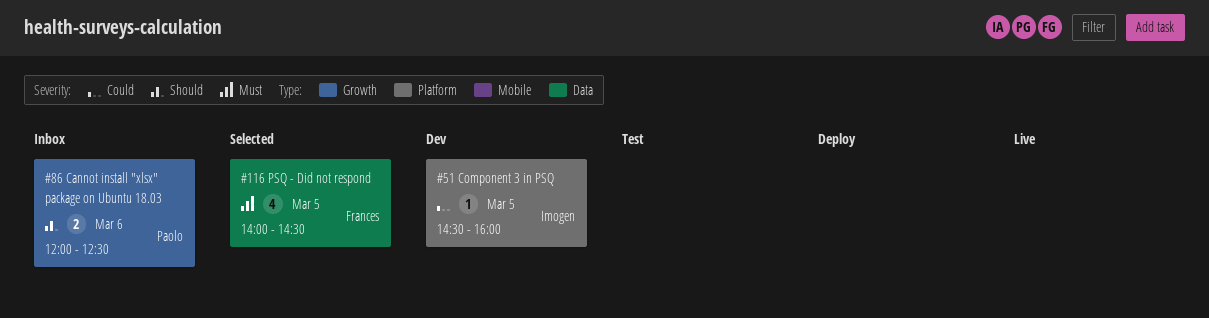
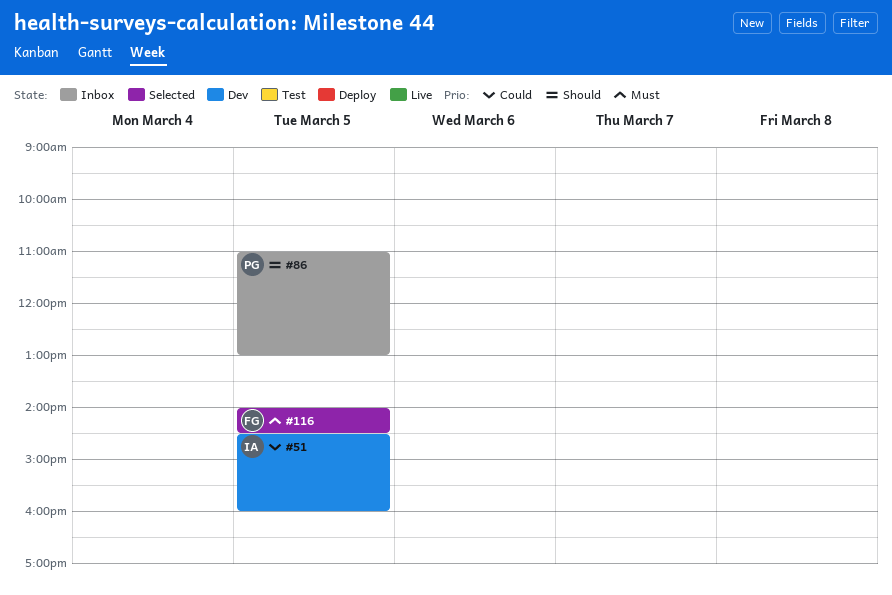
#86, day: Mar 6 -> Mar 5
#86, begins: 12:00 -> 11:00
#86, ends: 12:30 -> 13:00

